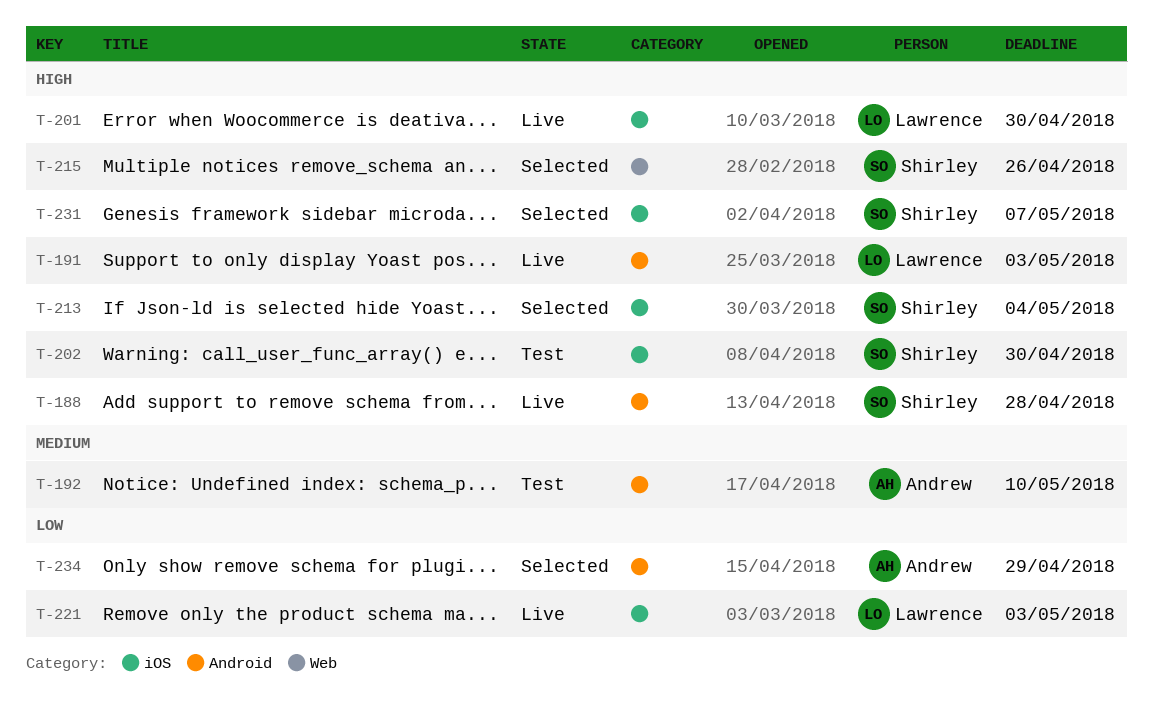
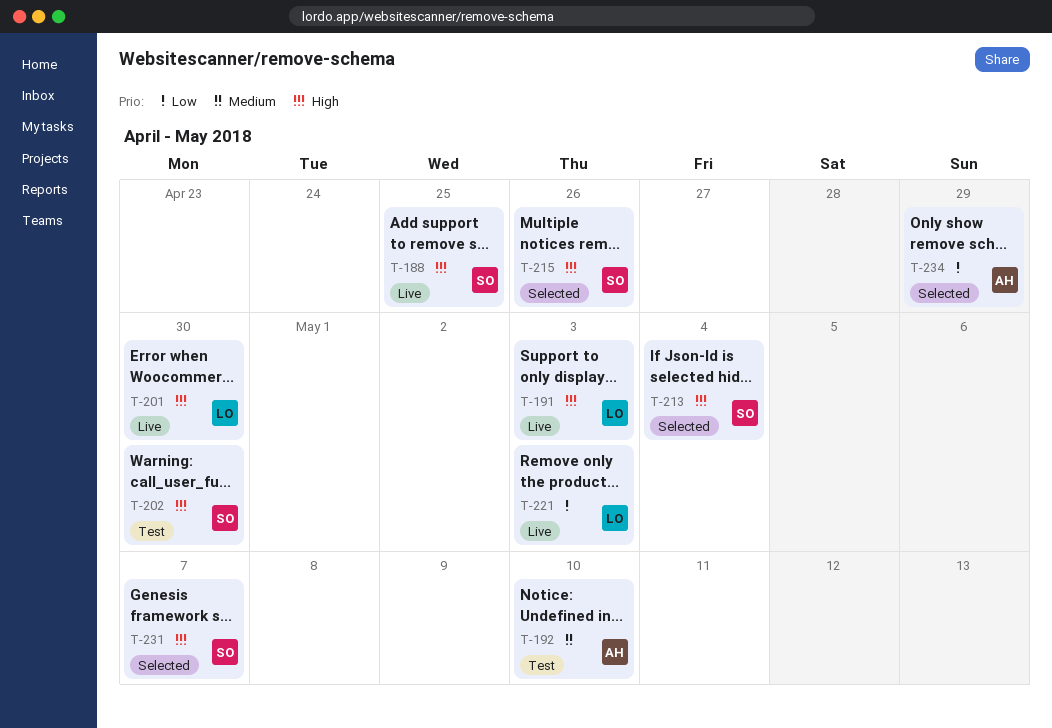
T-188, due: Apr 28 -> Apr 25

